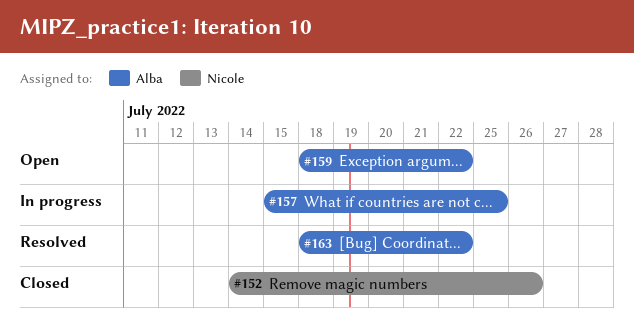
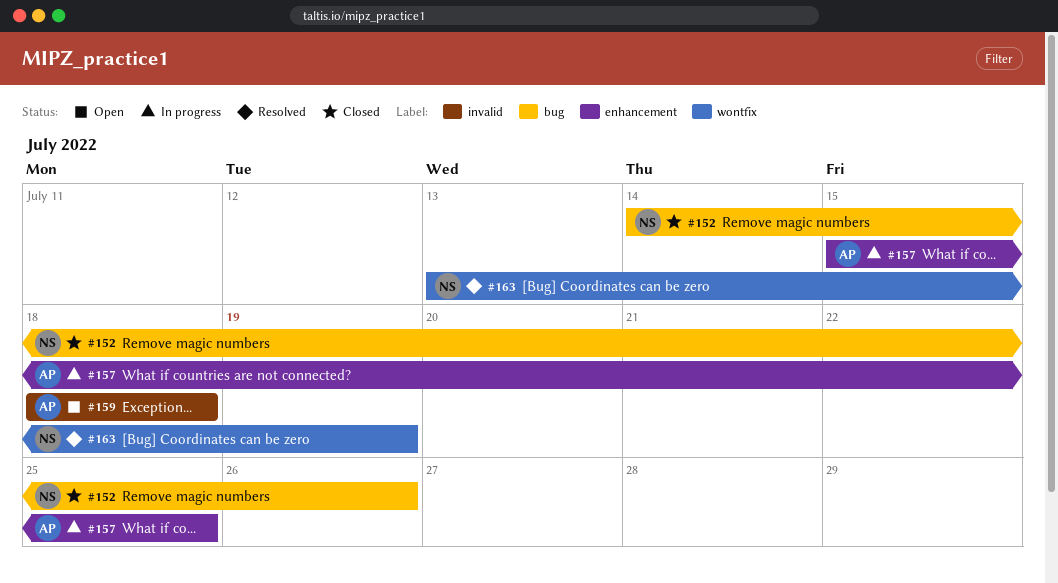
#159, due: Jul 22 -> Jul 18
#163, owner: Alba -> Nicole
#163, start: Jul 18 -> Jul 13
#163, due: Jul 22 -> Jul 19

